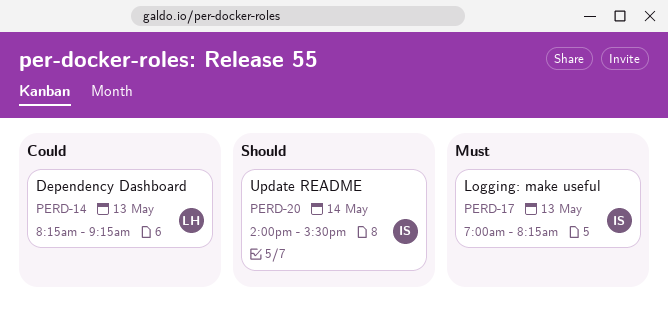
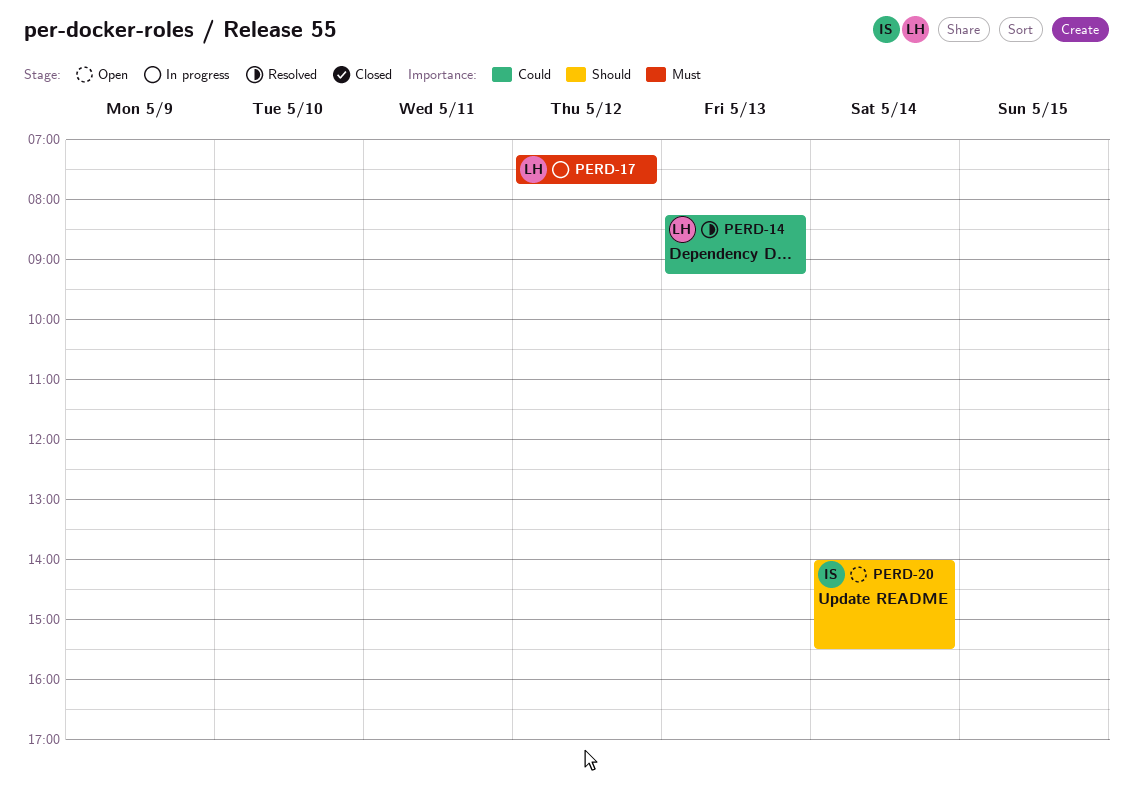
PERD-17, owner: IS -> LH
PERD-17, day: May 13 -> May 12
PERD-17, begins: 07:00 -> 07:15
PERD-17, ends: 08:15 -> 07:45

